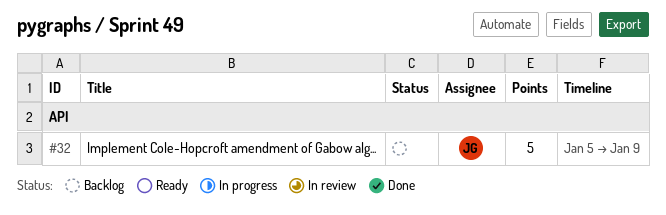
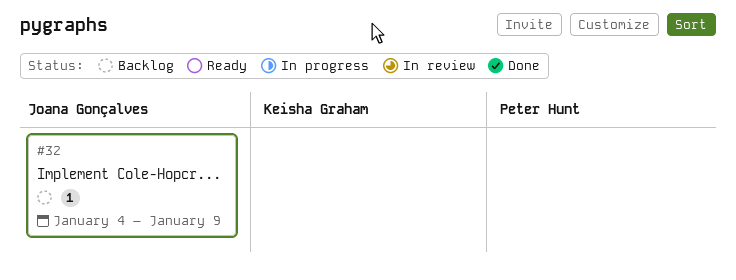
#32, estimate: 5 -> 1
#32, start: Jan 5 -> Jan 4

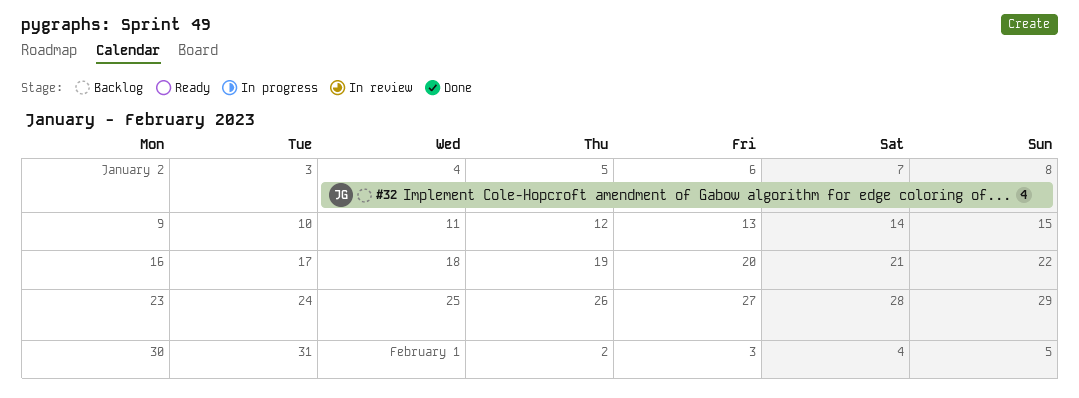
#32, estimate: 1 -> 4
#32, due: Jan 9 -> Jan 8

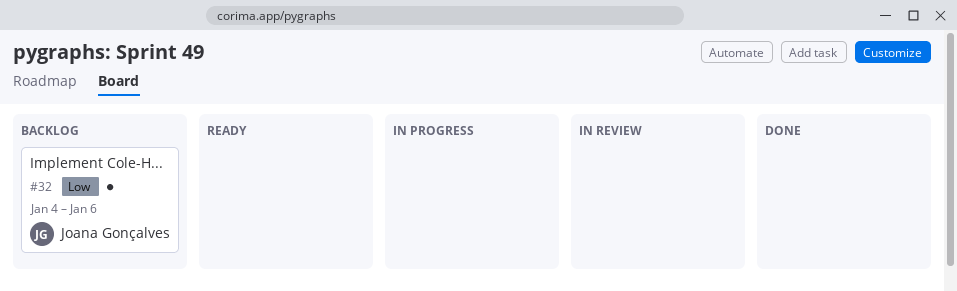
#32, estimate: 4 -> 1
#32, due: Jan 8 -> Jan 6

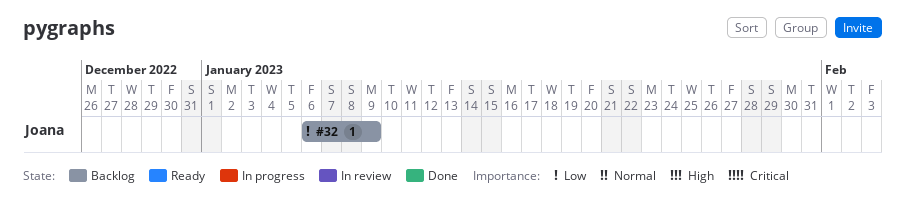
#32, start: Jan 4 -> Jan 6
#32, due: Jan 6 -> Jan 9

